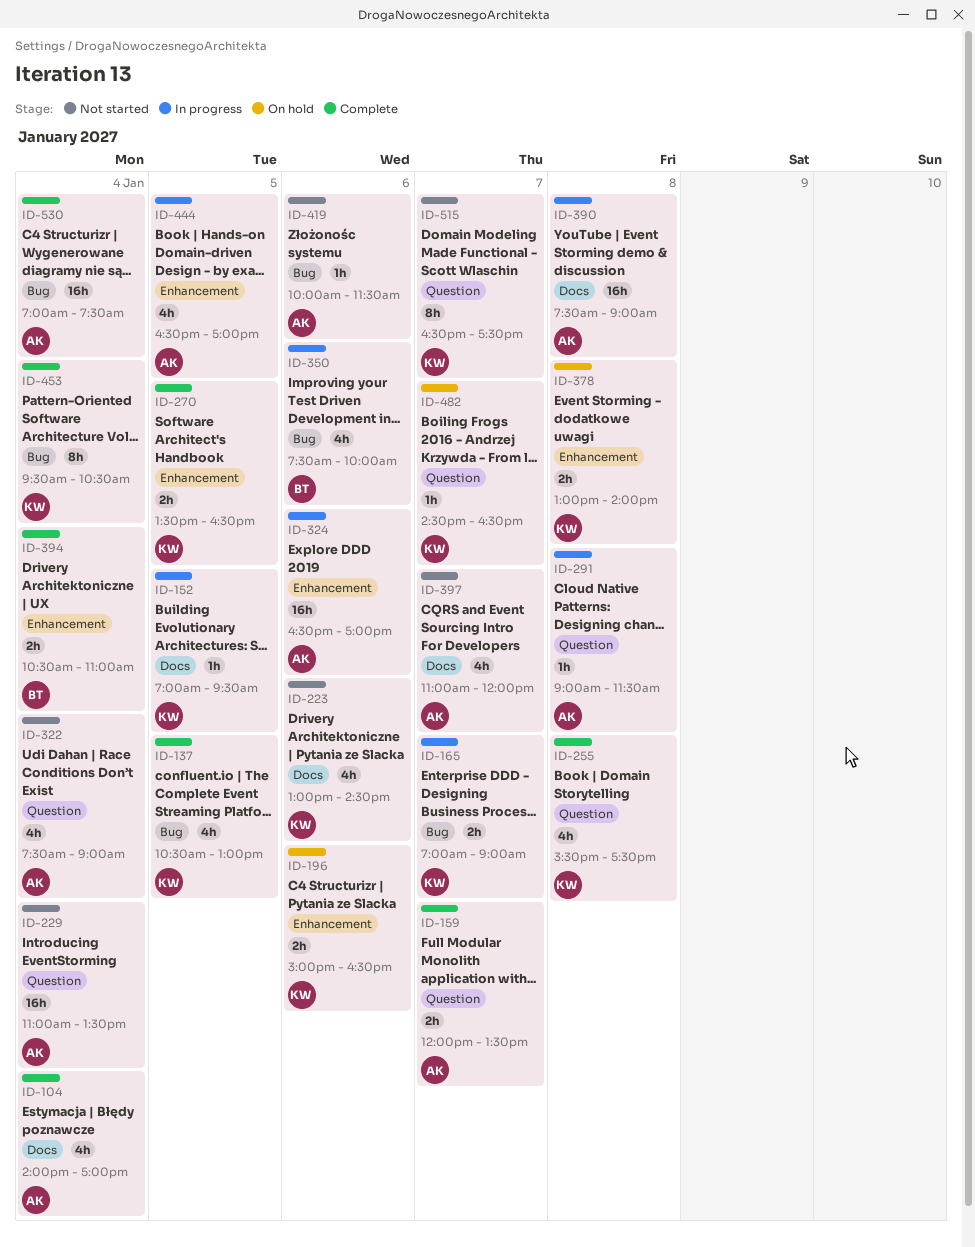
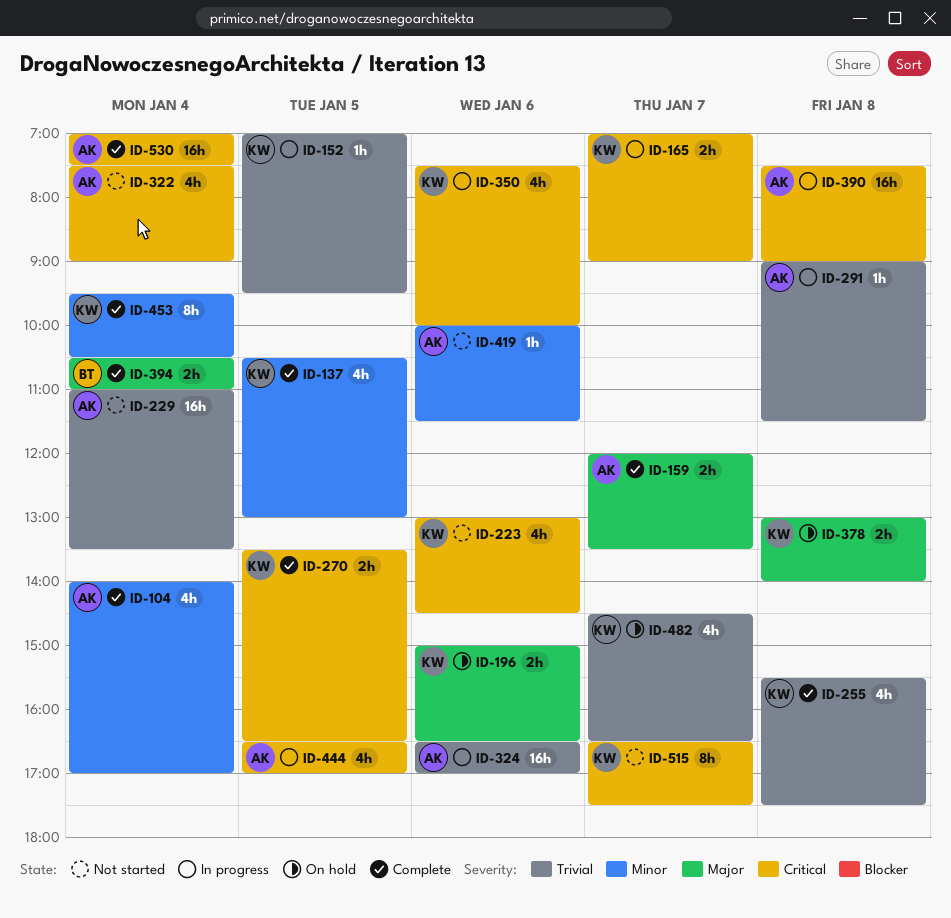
ID-350, owner: BT -> KW
ID-397: present -> none
ID-482, estimate: 1h -> 4h

